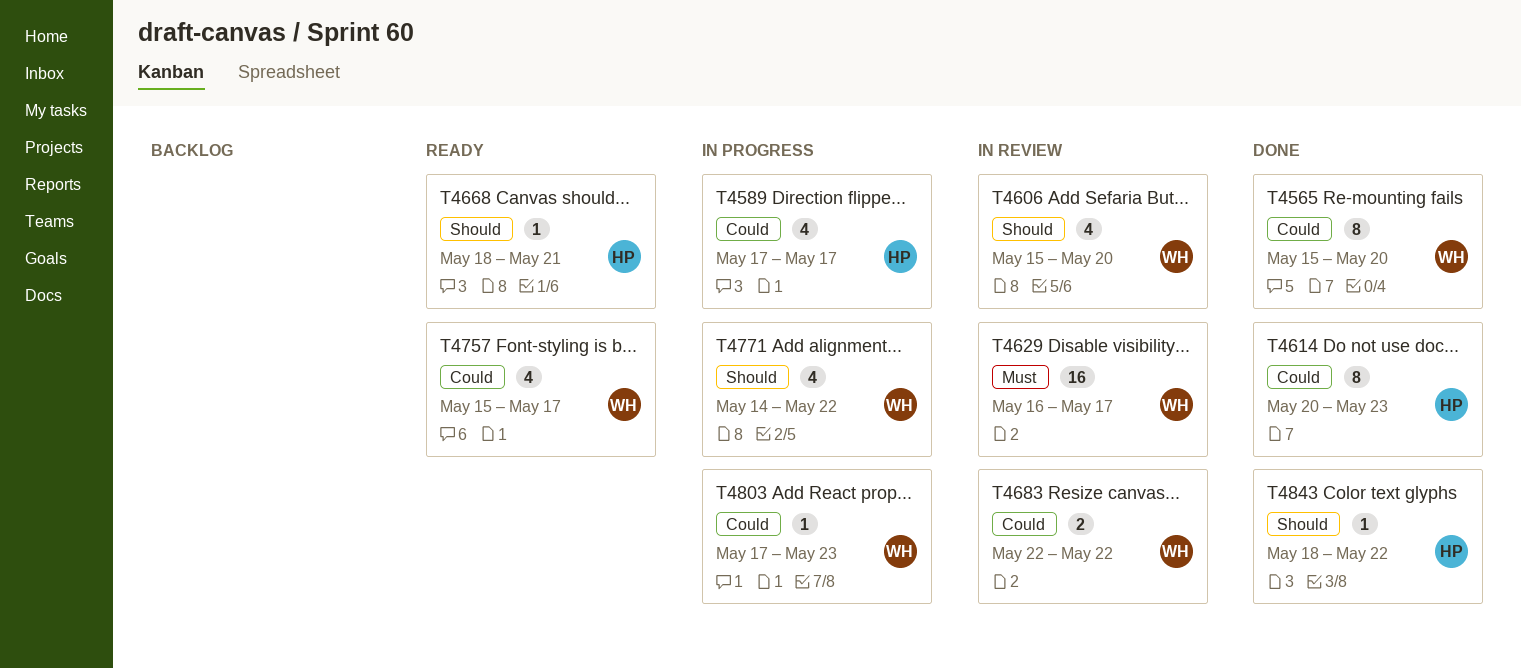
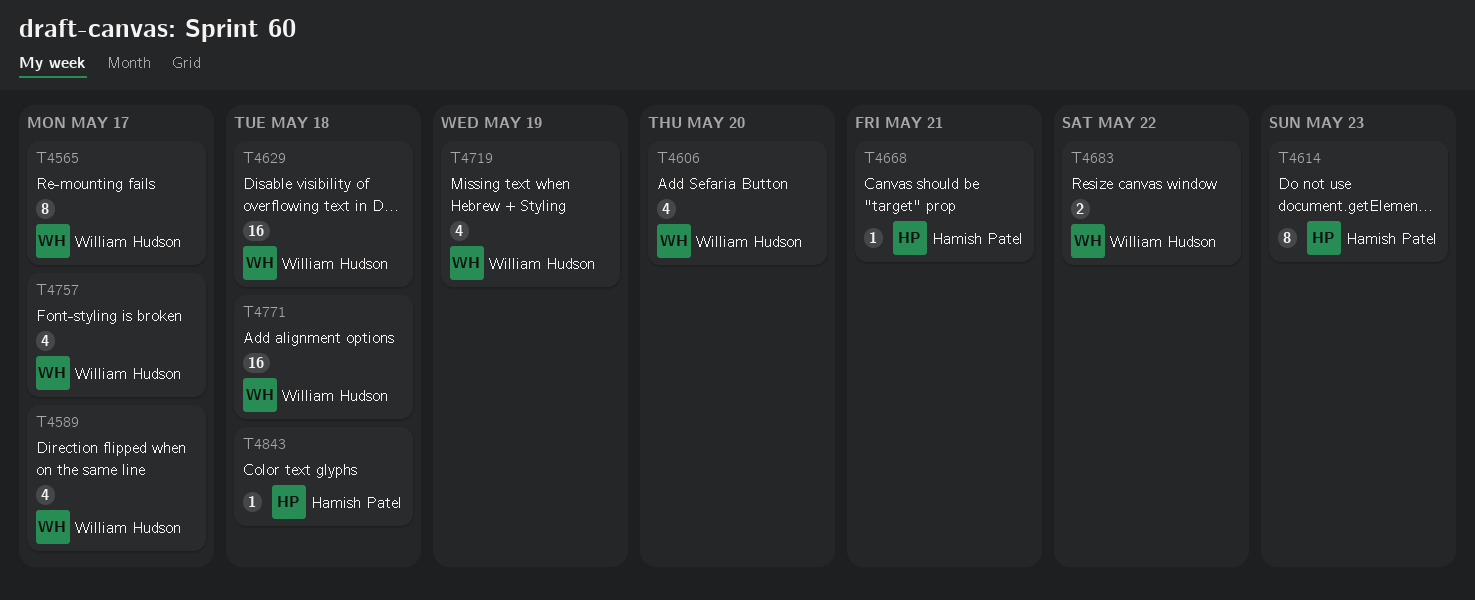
T4565, due: May 20 -> May 17
T4589, owner: Hamish Patel -> William Hudson
T4629, due: May 17 -> May 18
T4719: none -> present
T4771, estimate: 4 -> 16
T4771, due: May 22 -> May 18
T4803: present -> none
T4843, due: May 22 -> May 18

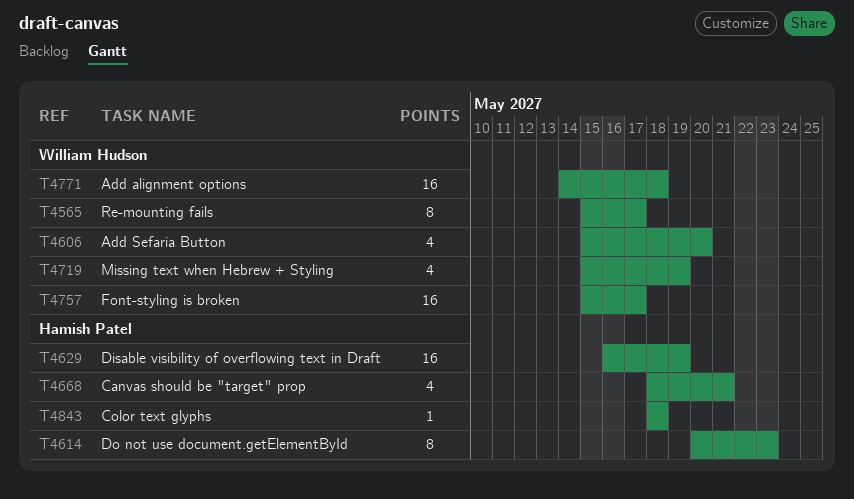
T4589: present -> none
T4629, owner: William Hudson -> Hamish Patel
T4629, due: May 18 -> May 19
T4668, estimate: 1 -> 4
T4683: present -> none
T4757, estimate: 4 -> 16

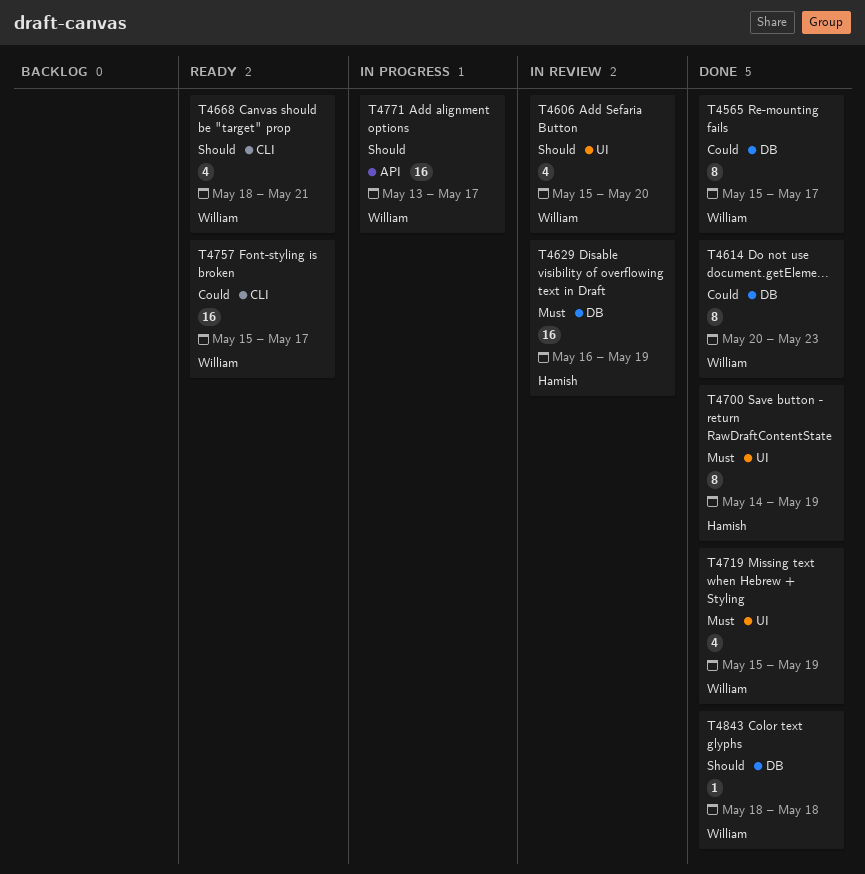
T4614, owner: Hamish Patel -> William Hudson
T4668, owner: Hamish Patel -> William Hudson
T4700: none -> present
T4771, start: May 14 -> May 13
T4771, due: May 18 -> May 17
T4843, owner: Hamish Patel -> William Hudson

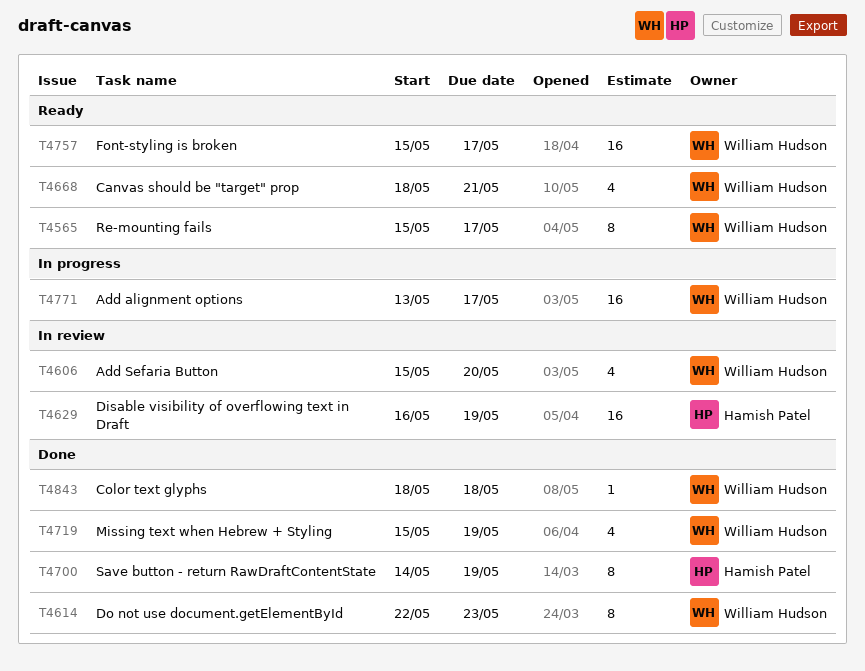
T4565, status: Done -> Ready
T4614, start: May 20 -> May 22

